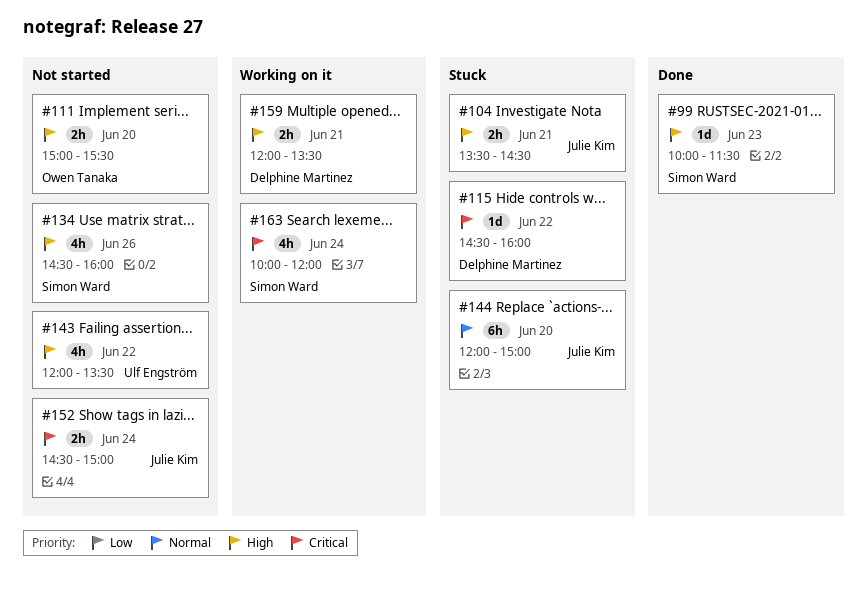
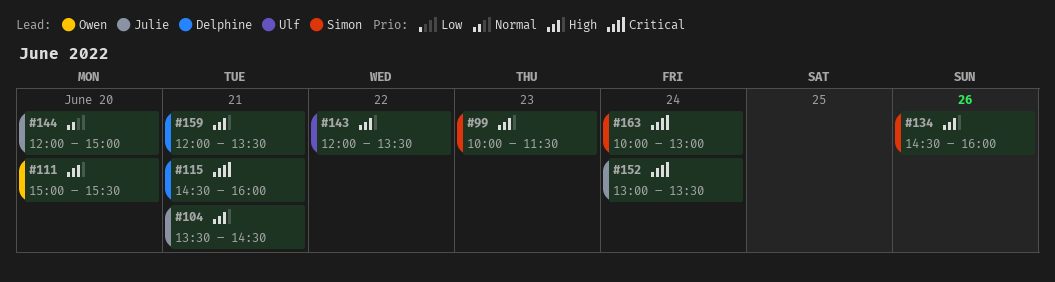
#115, day: Jun 22 -> Jun 21
#152, begins: 14:30 -> 13:00
#152, ends: 15:00 -> 13:30
#163, ends: 12:00 -> 13:00

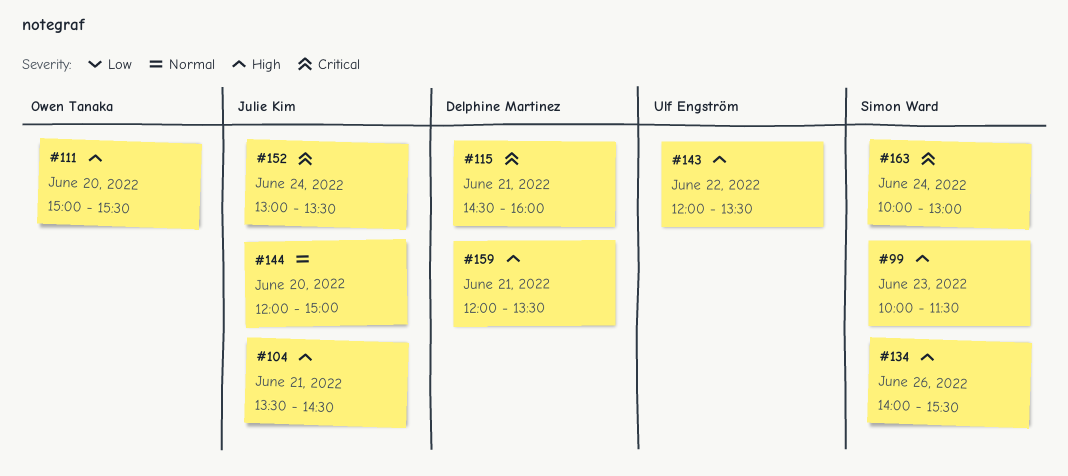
#134, begins: 14:30 -> 14:00
#134, ends: 16:00 -> 15:30

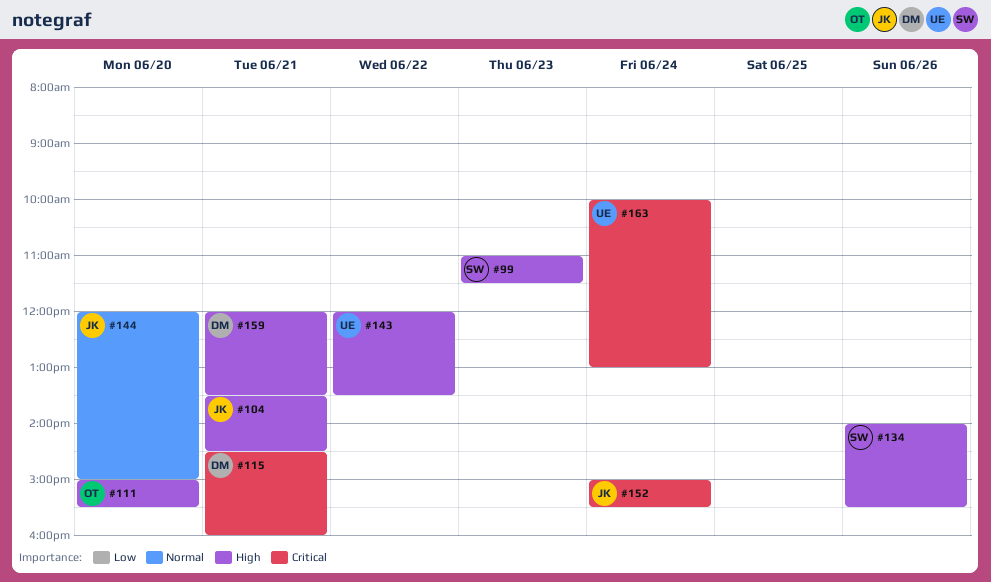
#99, begins: 10:00 -> 11:00
#152, begins: 13:00 -> 15:00
#152, ends: 13:30 -> 15:30
#163, owner: Simon Ward -> Ulf Engström

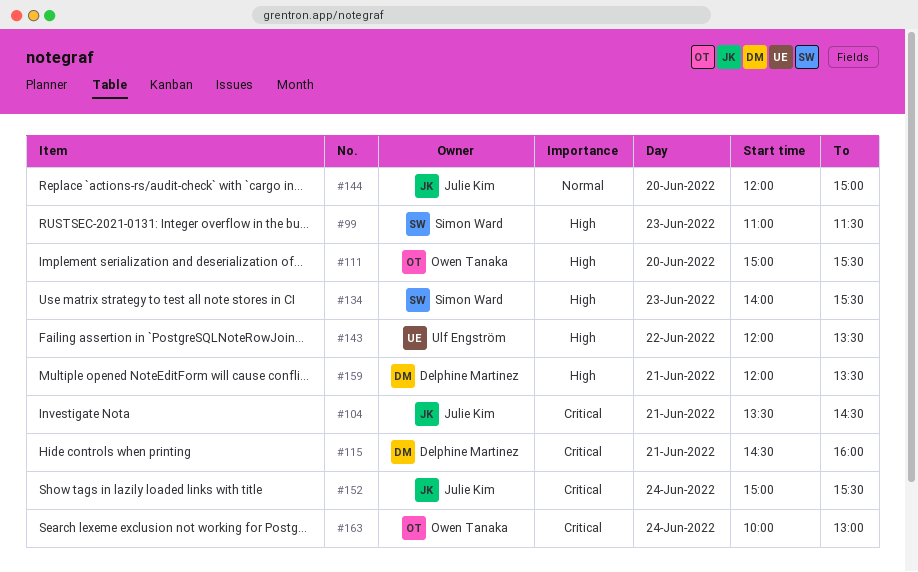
#104, priority: High -> Critical
#134, day: Jun 26 -> Jun 23
#163, owner: Ulf Engström -> Owen Tanaka

